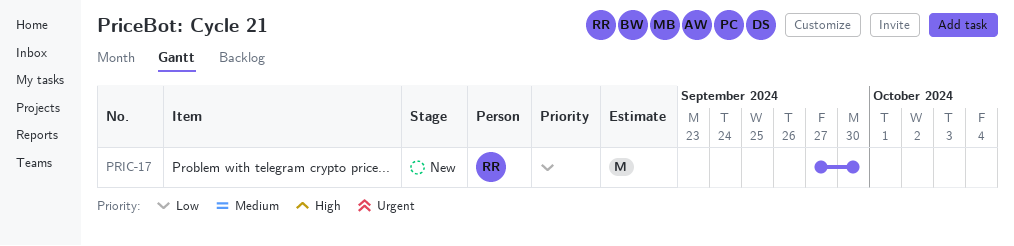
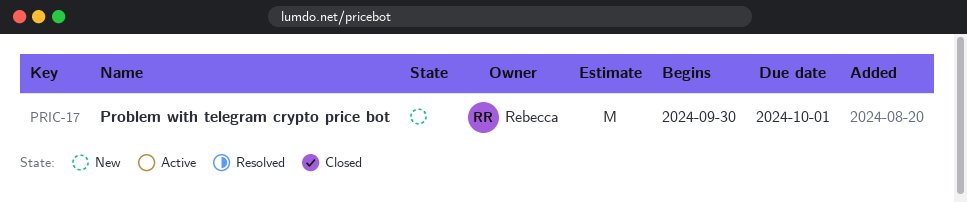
PRIC-17, start: Sep 27 -> Sep 30
PRIC-17, due: Sep 30 -> Oct 1

